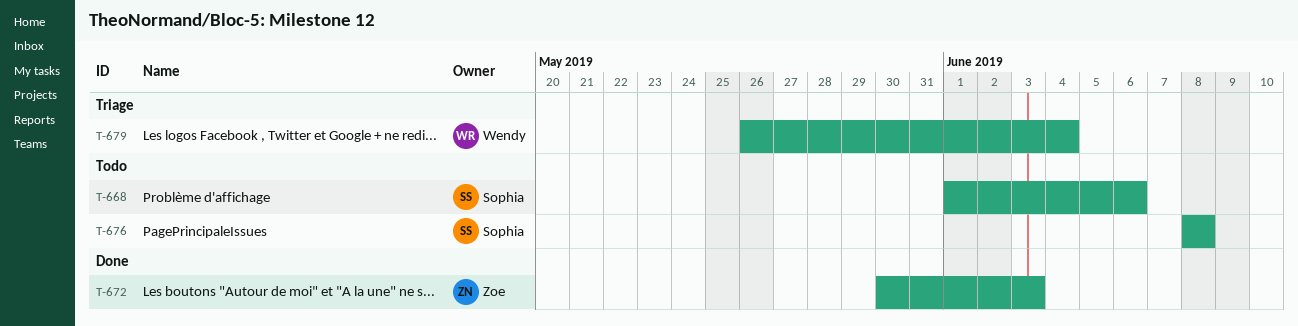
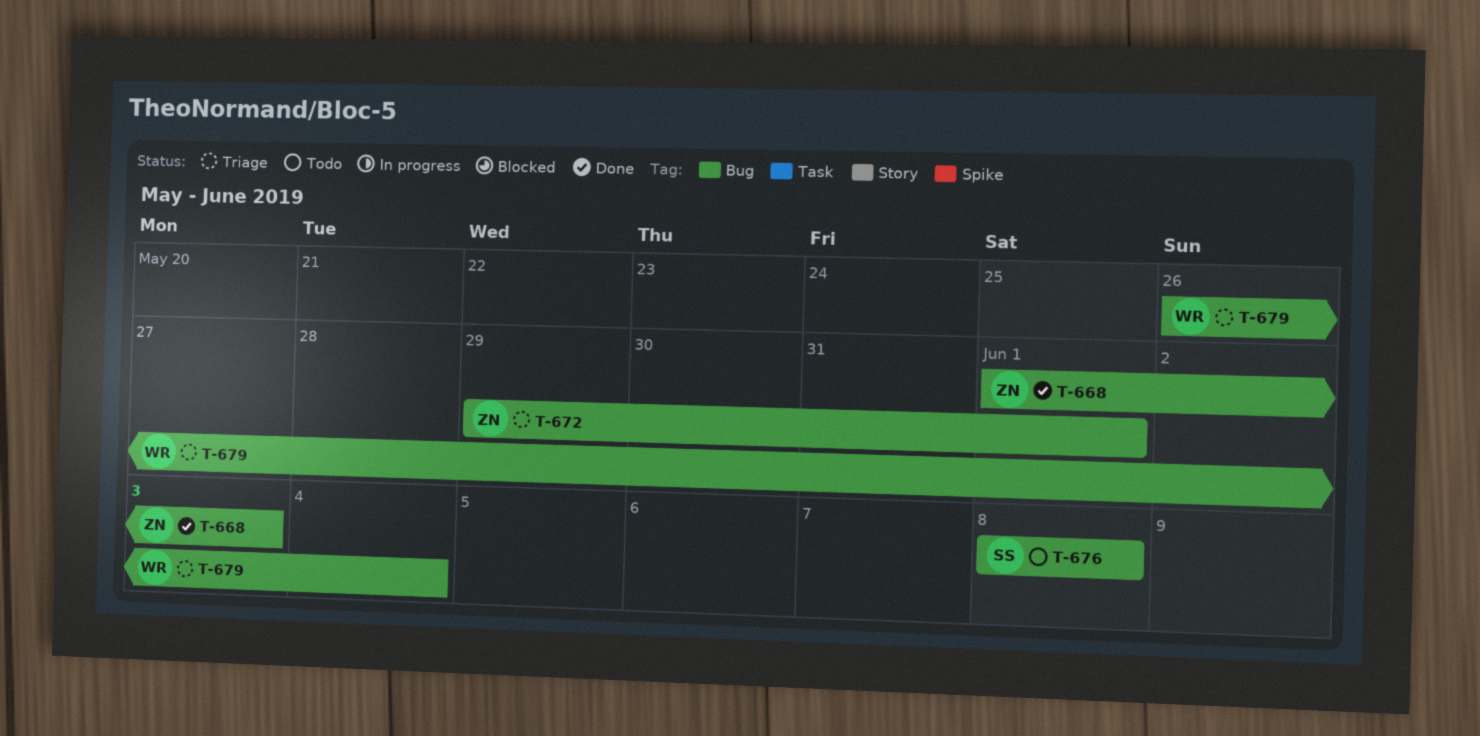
T-668, status: Todo -> Done
T-668, owner: Sophia -> Zoe
T-668, due: Jun 6 -> Jun 3
T-672, status: Done -> Triage
T-672, start: May 30 -> May 29
T-672, due: Jun 3 -> Jun 1

